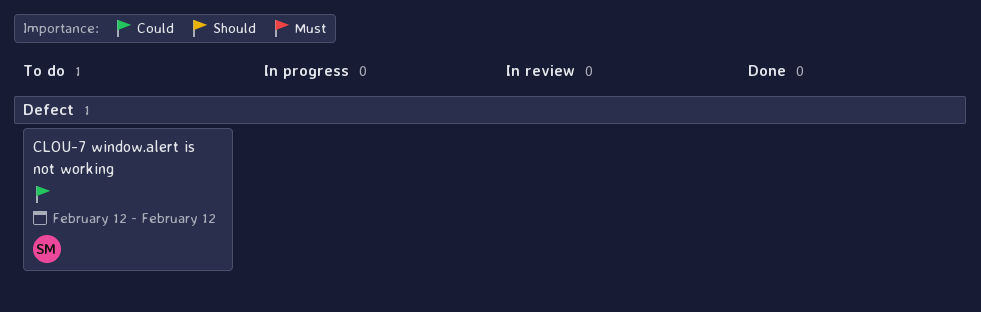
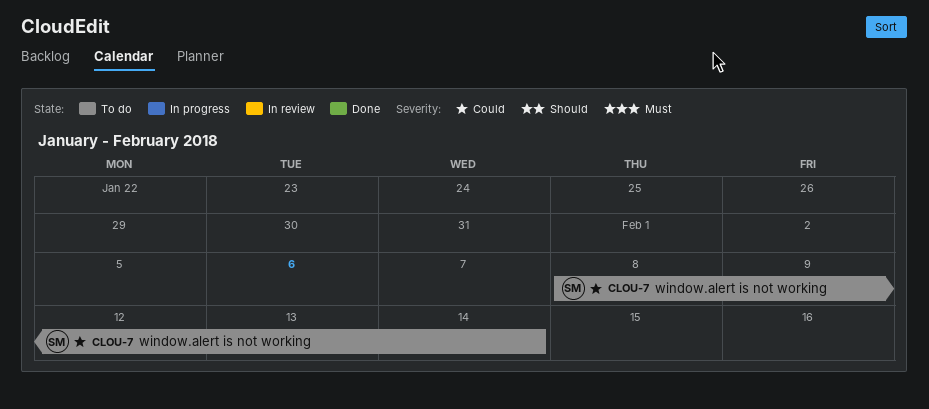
CLOU-7, start: Feb 12 -> Feb 8
CLOU-7, due: Feb 12 -> Feb 14

